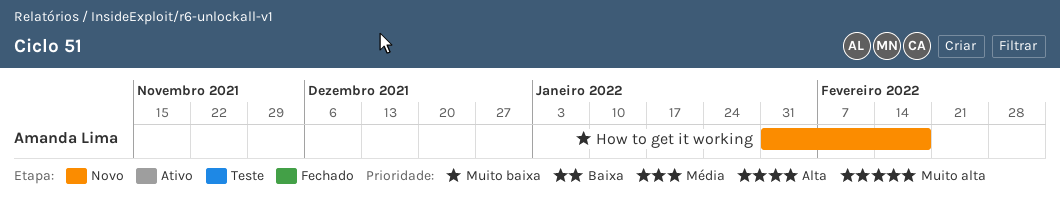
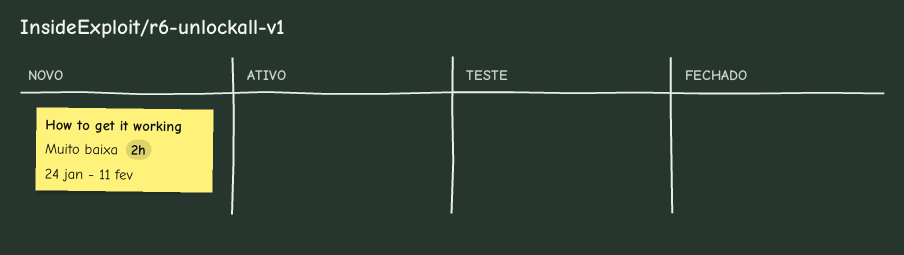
How to get it working, start: Jan 31 -> Jan 24
How to get it working, due: Feb 18 -> Feb 11

